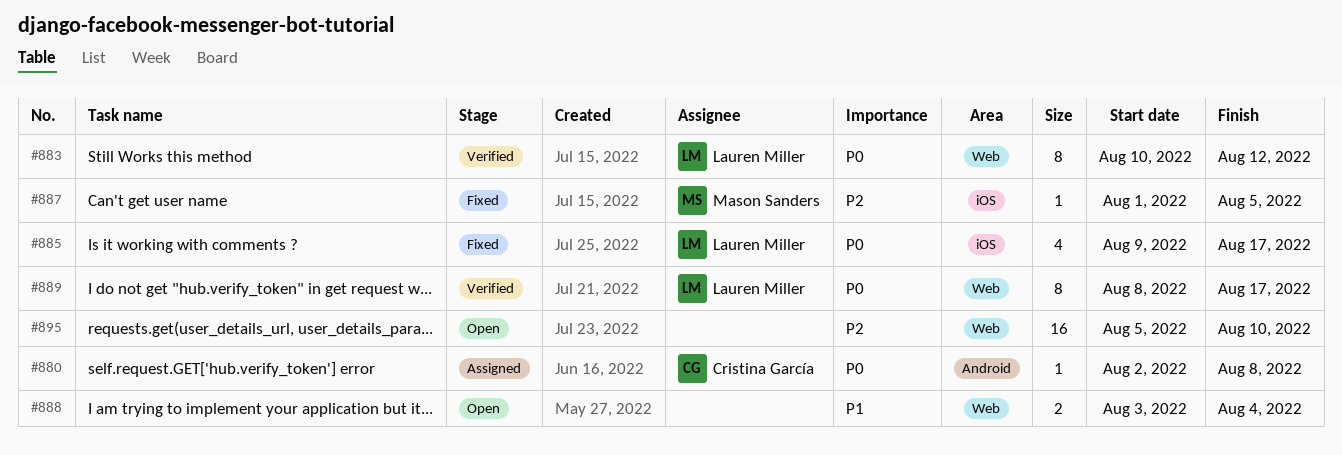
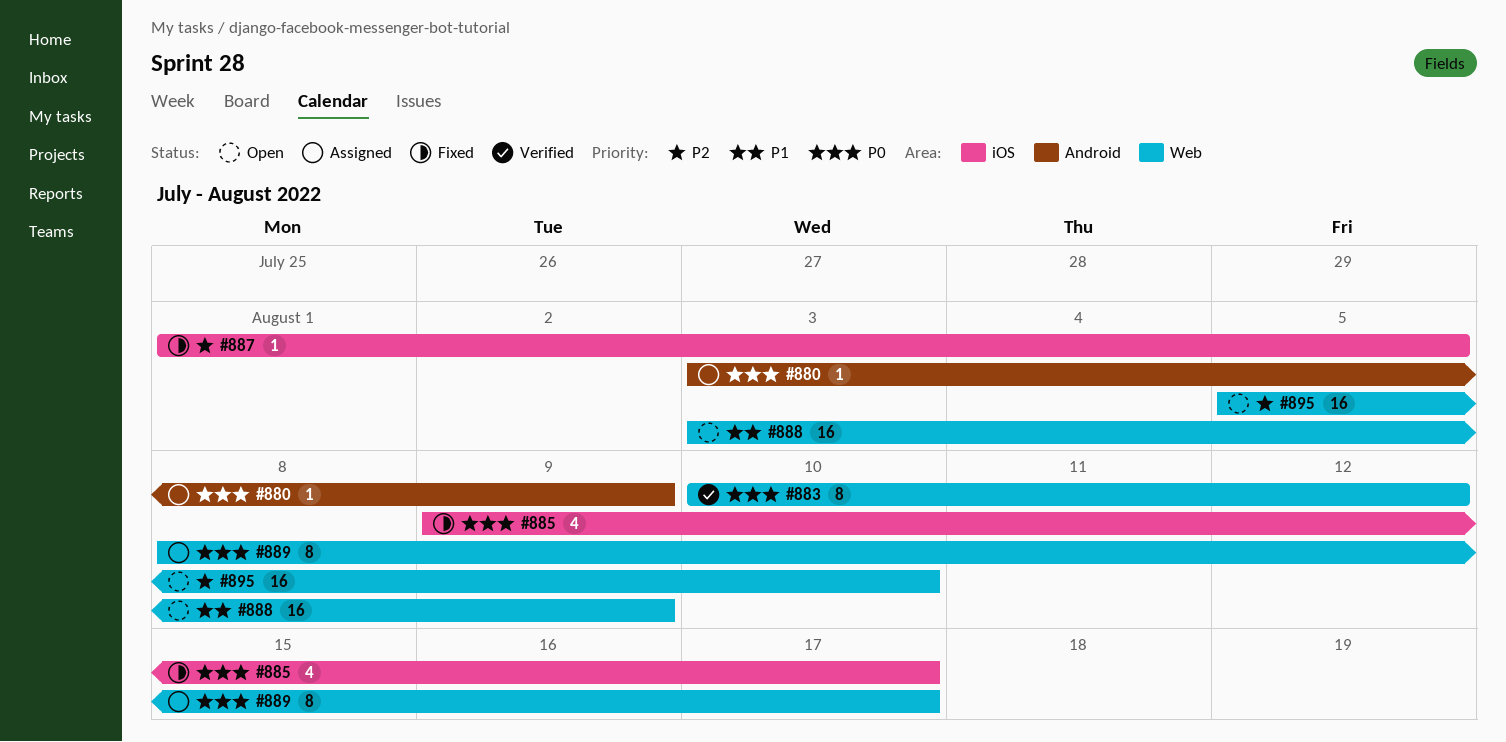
#880, start: Aug 2 -> Aug 3
#880, due: Aug 8 -> Aug 9
#888, estimate: 2 -> 16
#888, due: Aug 4 -> Aug 9
#889, status: Verified -> Assigned

